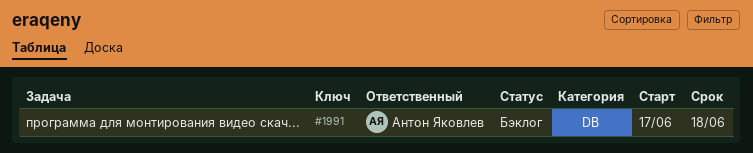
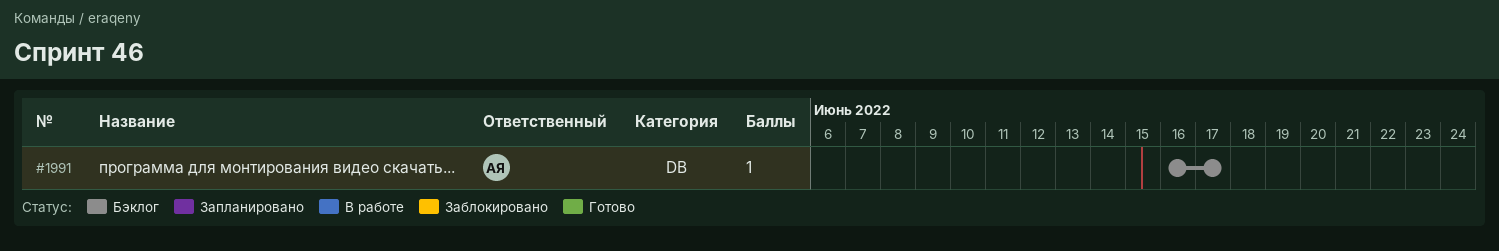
#1991, start: Jun 17 -> Jun 16
#1991, due: Jun 18 -> Jun 17

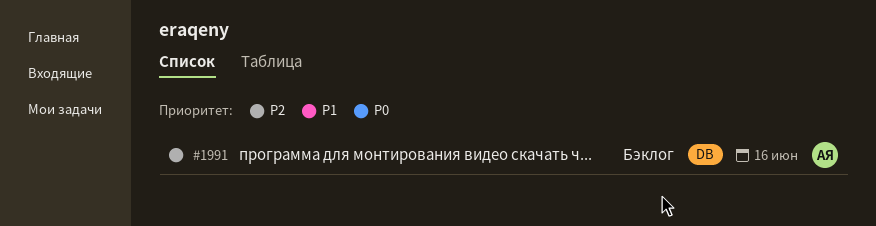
#1991, due: Jun 17 -> Jun 16

